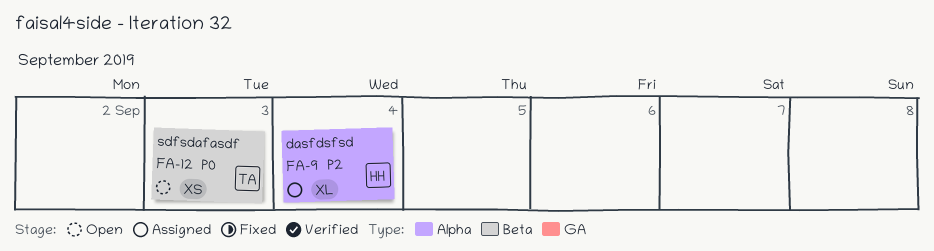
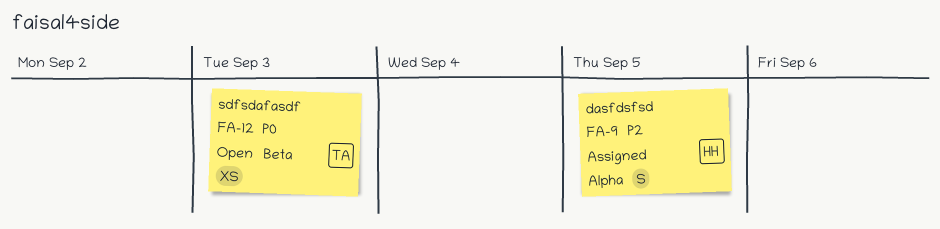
FA-9, estimate: XL -> S
FA-9, due: Sep 4 -> Sep 5

